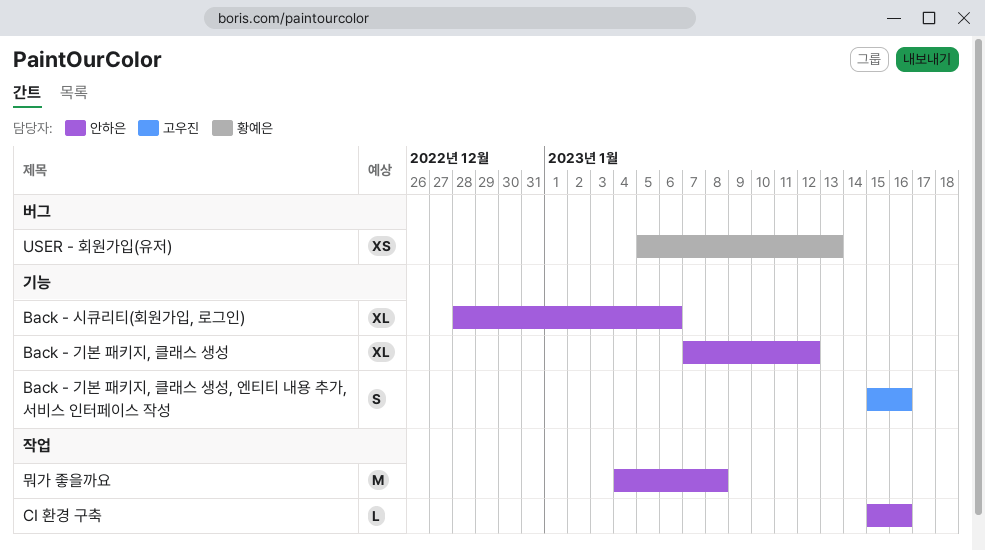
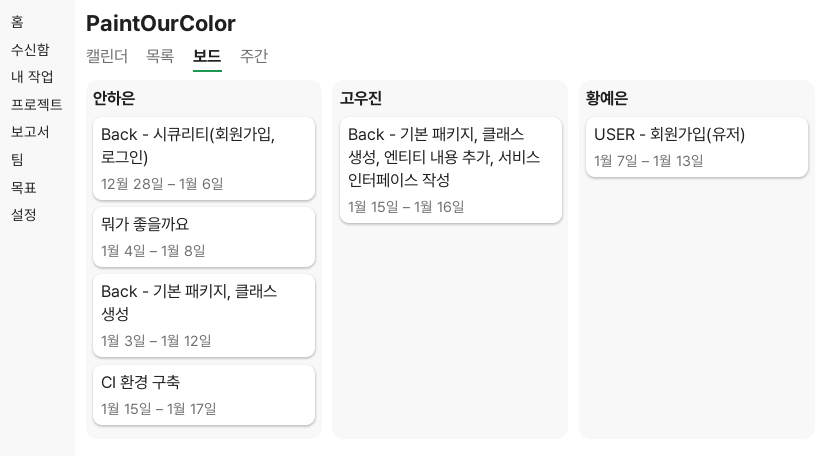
Back - 기본 패키지, 클래스 생성, start: Jan 7 -> Jan 3
CI 환경 구축, due: Jan 16 -> Jan 17
USER - 회원가입(유저), start: Jan 5 -> Jan 7

